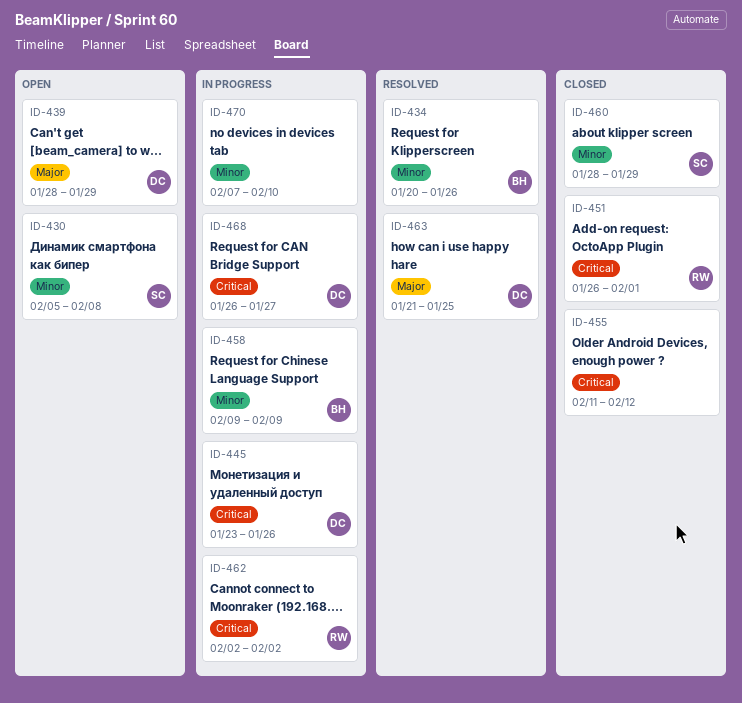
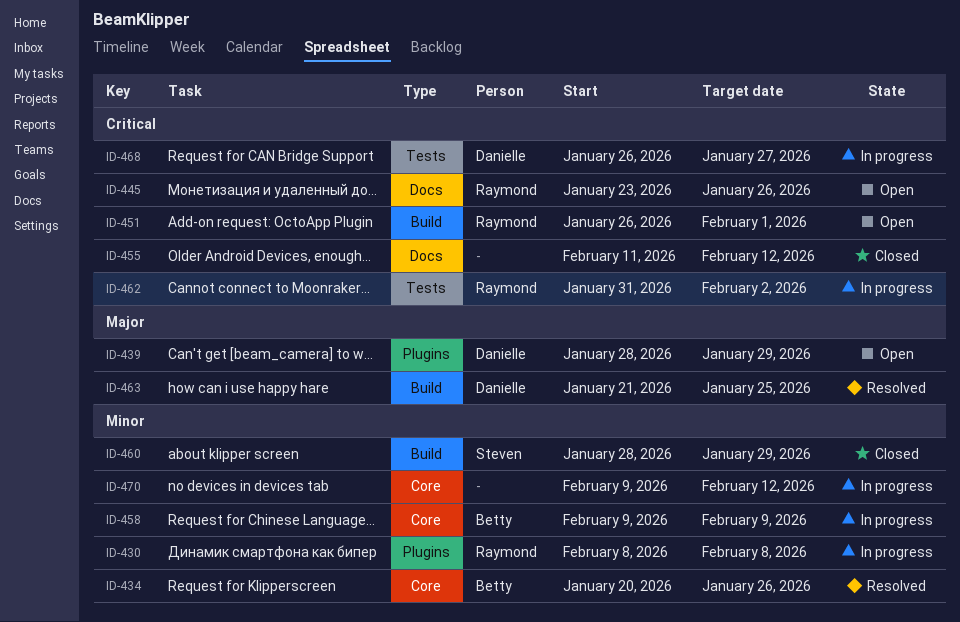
ID-430, status: Open -> In progress
ID-430, owner: Steven -> Raymond
ID-430, start: Feb 5 -> Feb 8
ID-445, status: In progress -> Open
ID-445, owner: Danielle -> Raymond
ID-451, status: Closed -> Open
ID-462, start: Feb 2 -> Jan 31
ID-470, start: Feb 7 -> Feb 9
ID-470, due: Feb 10 -> Feb 12

